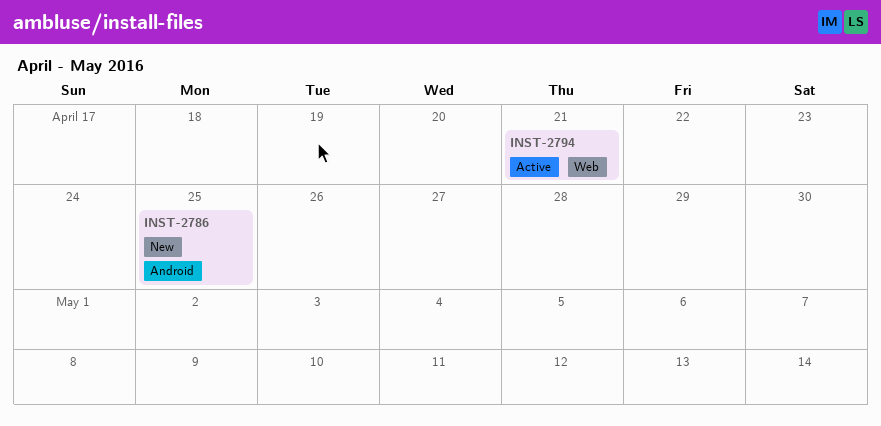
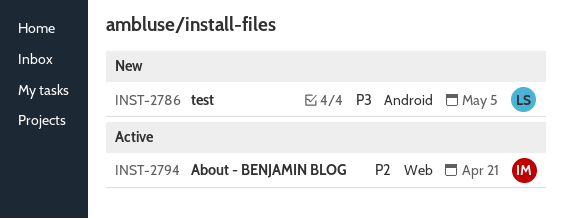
INST-2786, due: Apr 25 -> May 5

